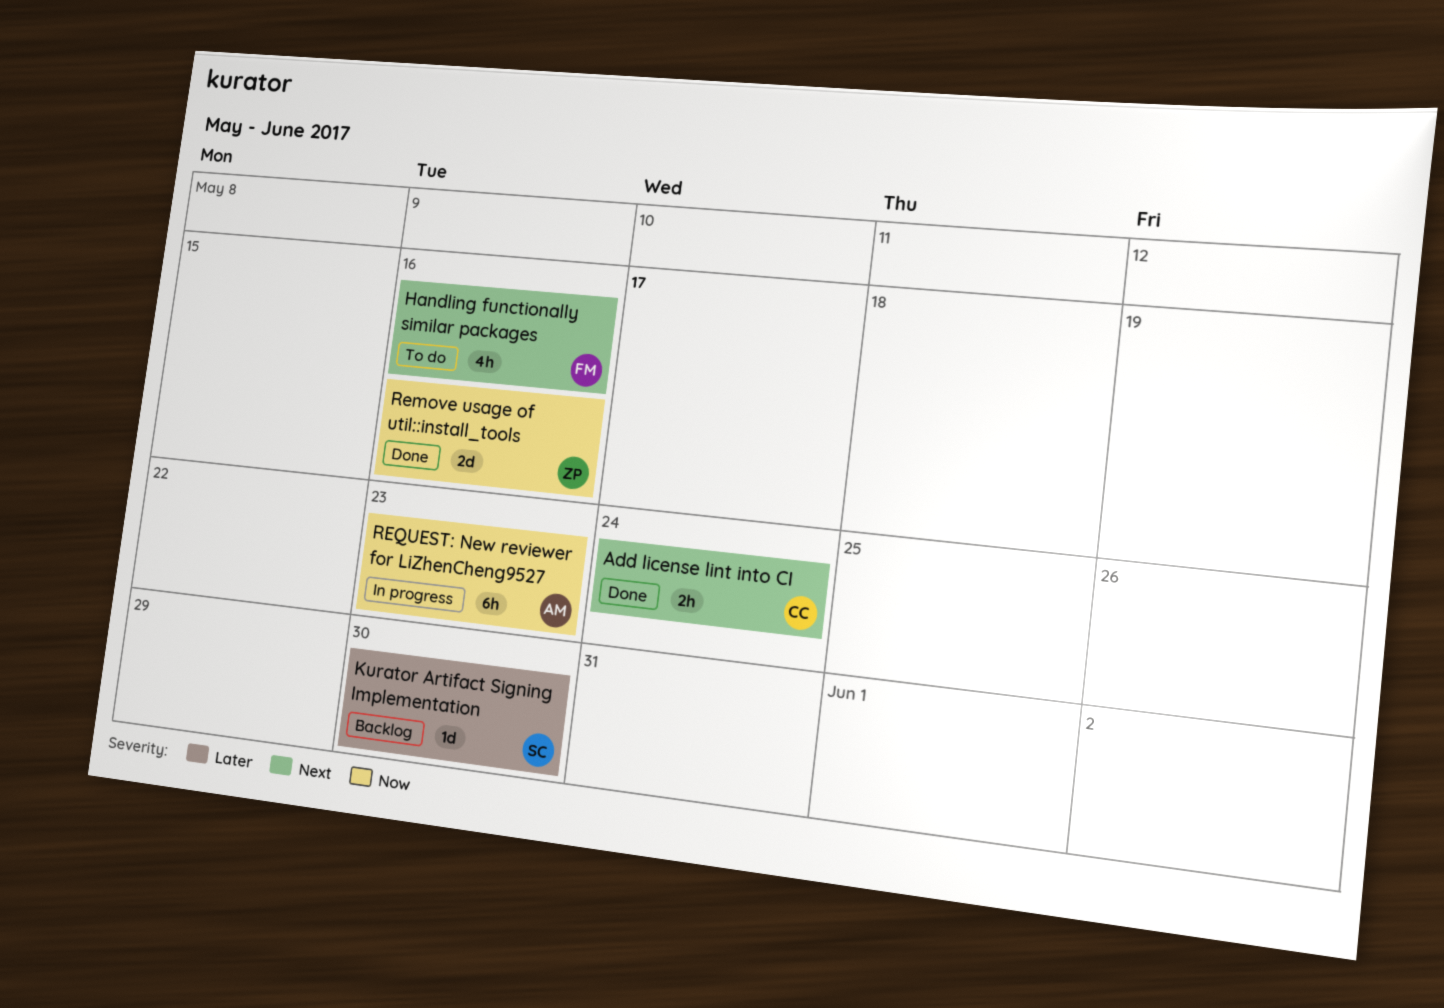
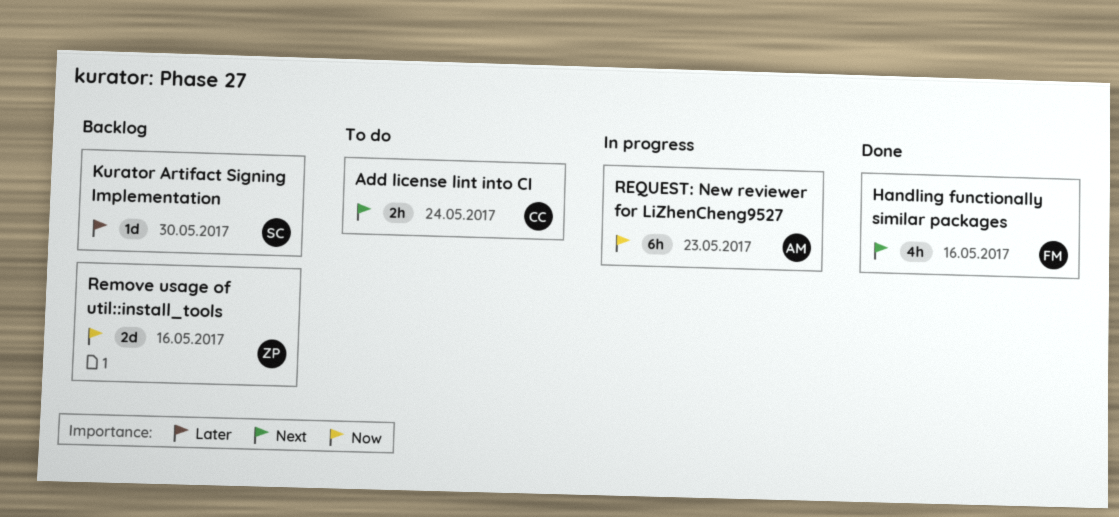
Add license lint into CI, status: Done -> To do
Handling functionally similar packages, status: To do -> Done
Remove usage of util::install_tools, status: Done -> Backlog

